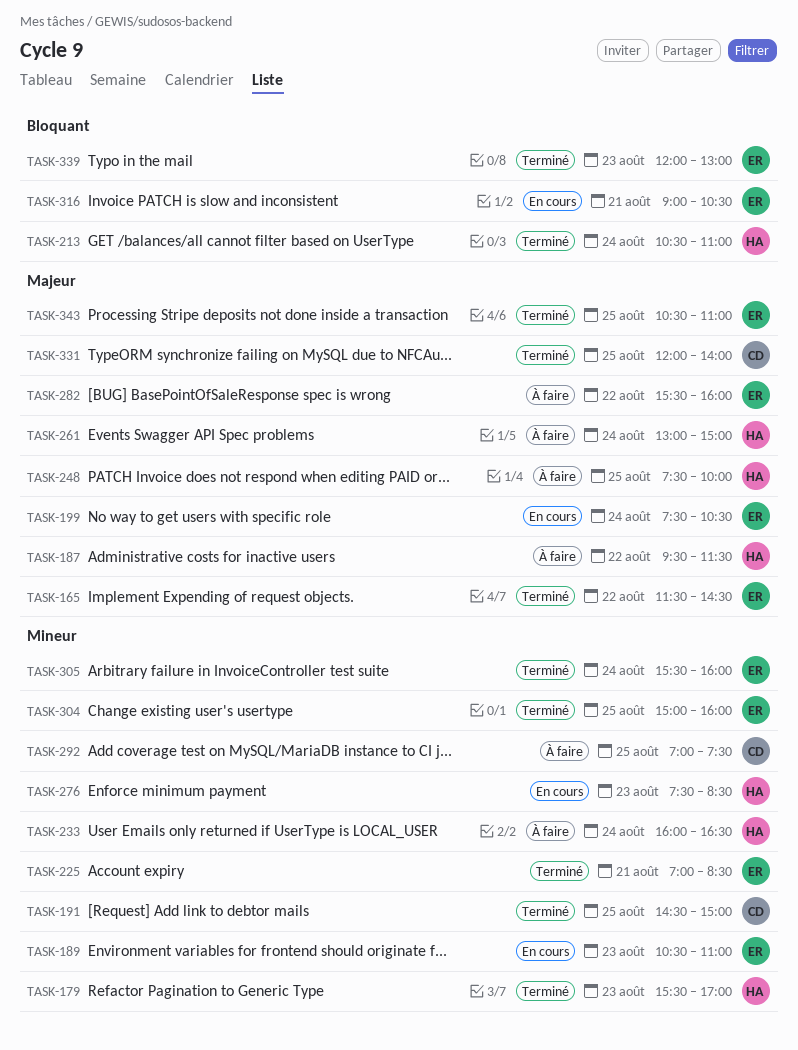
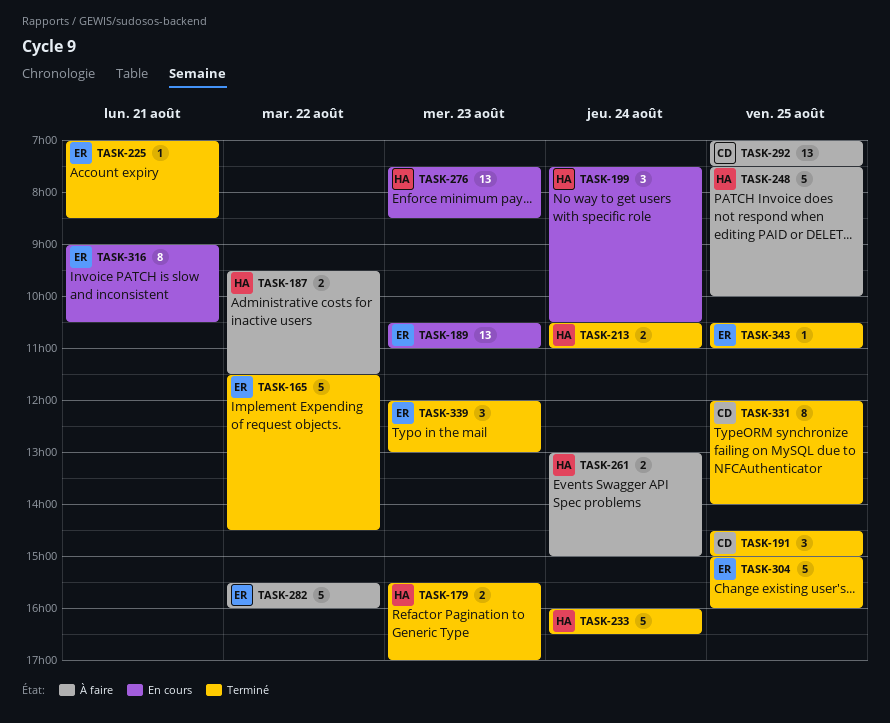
TASK-199, owner: ER -> HA
TASK-233, status: À faire -> Terminé
TASK-305: present -> none

